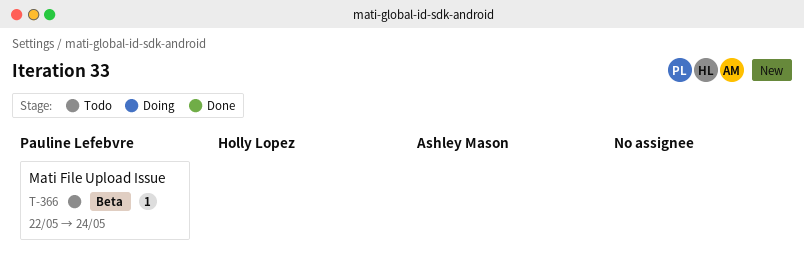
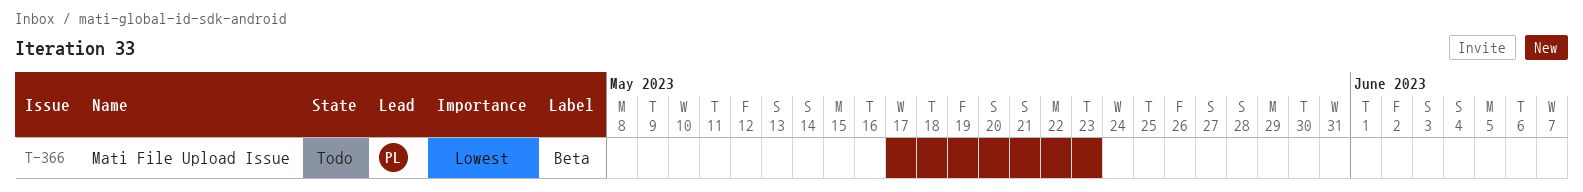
T-366, start: May 22 -> May 17
T-366, due: May 24 -> May 23

